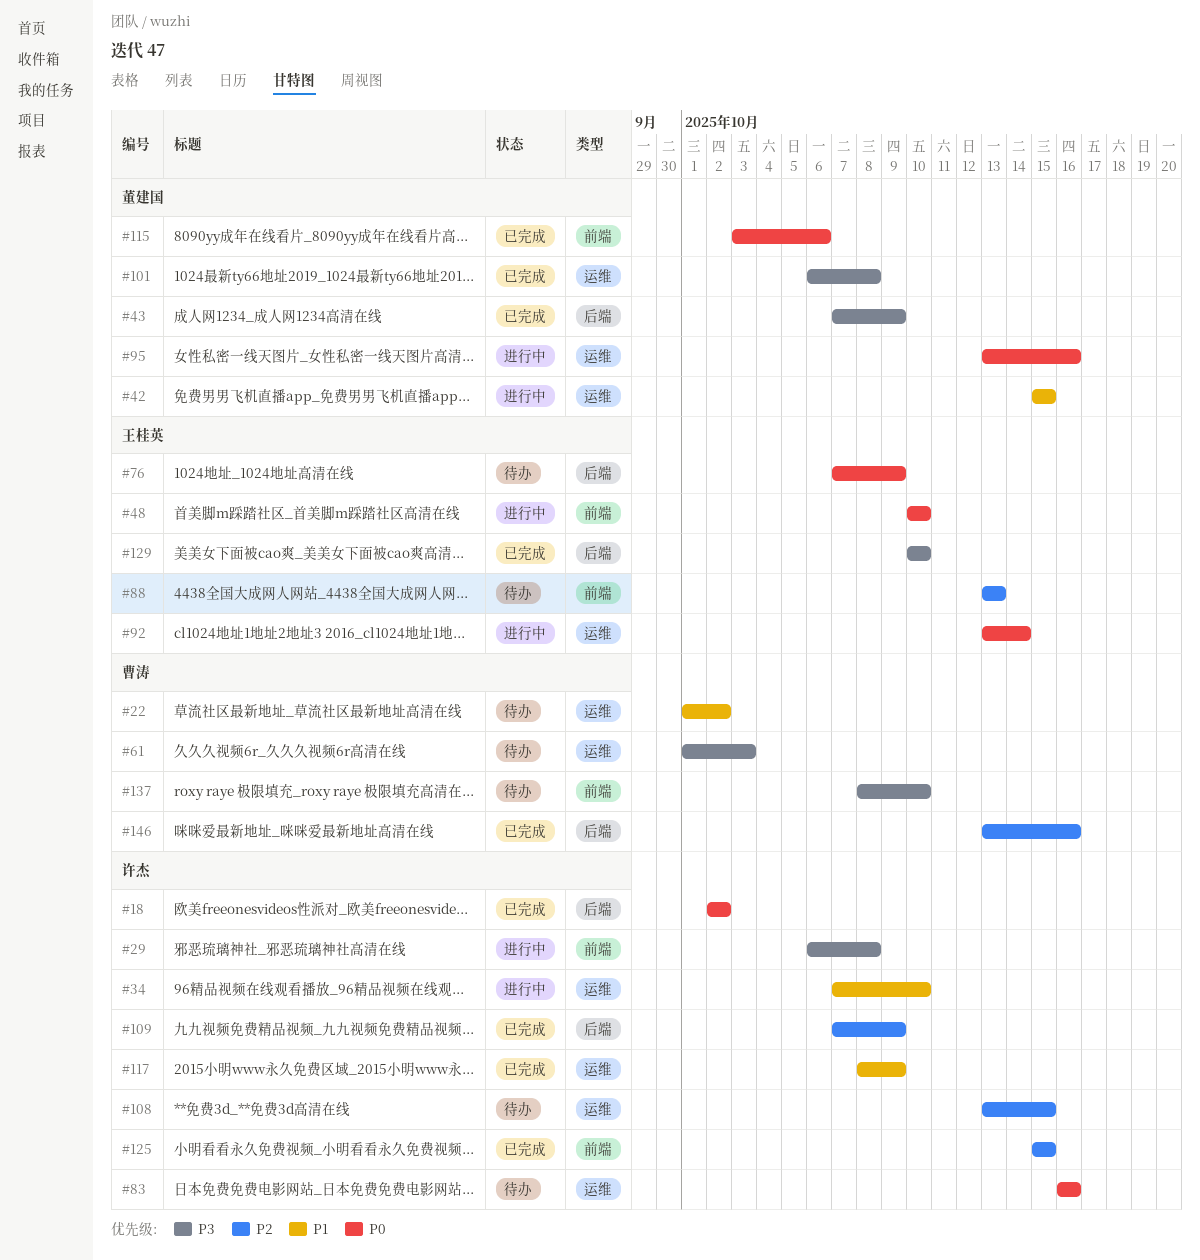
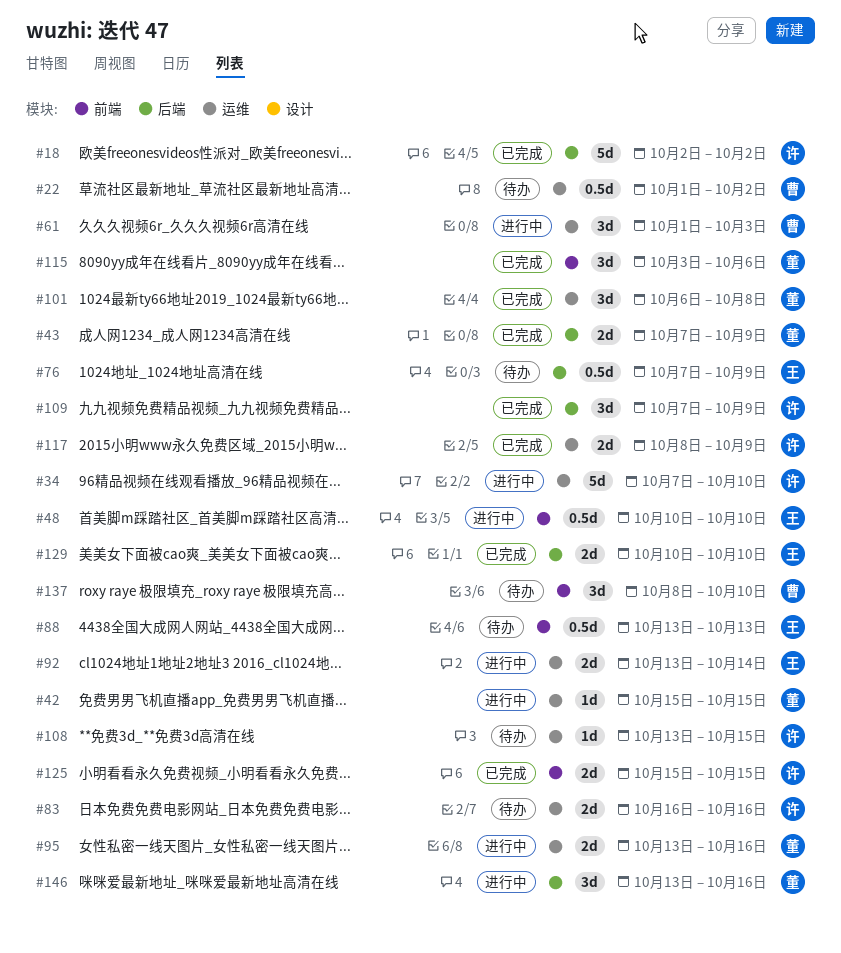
#29: present -> none
#61, status: 待办 -> 进行中
#146, status: 已完成 -> 进行中
#146, owner: 曹涛 -> 董建国

